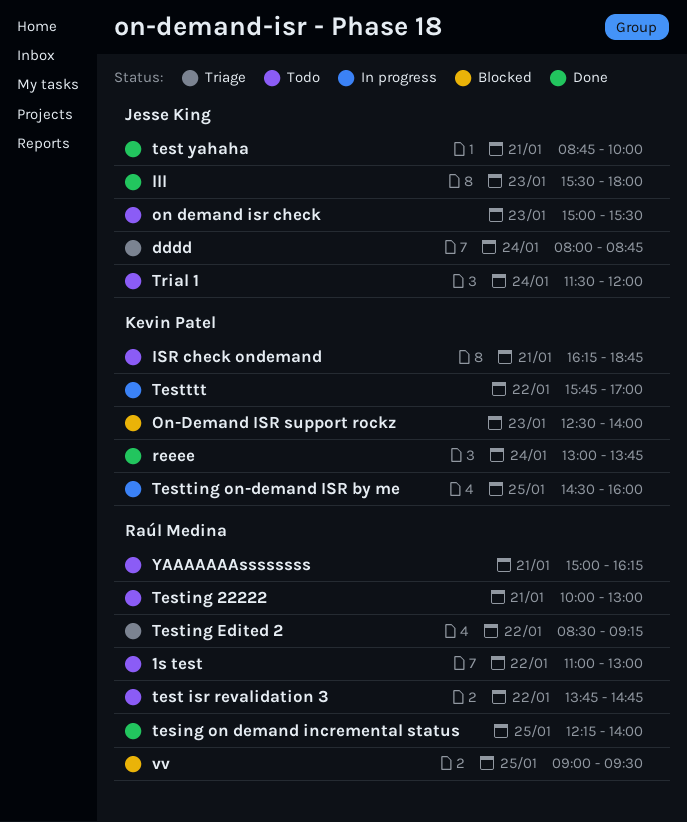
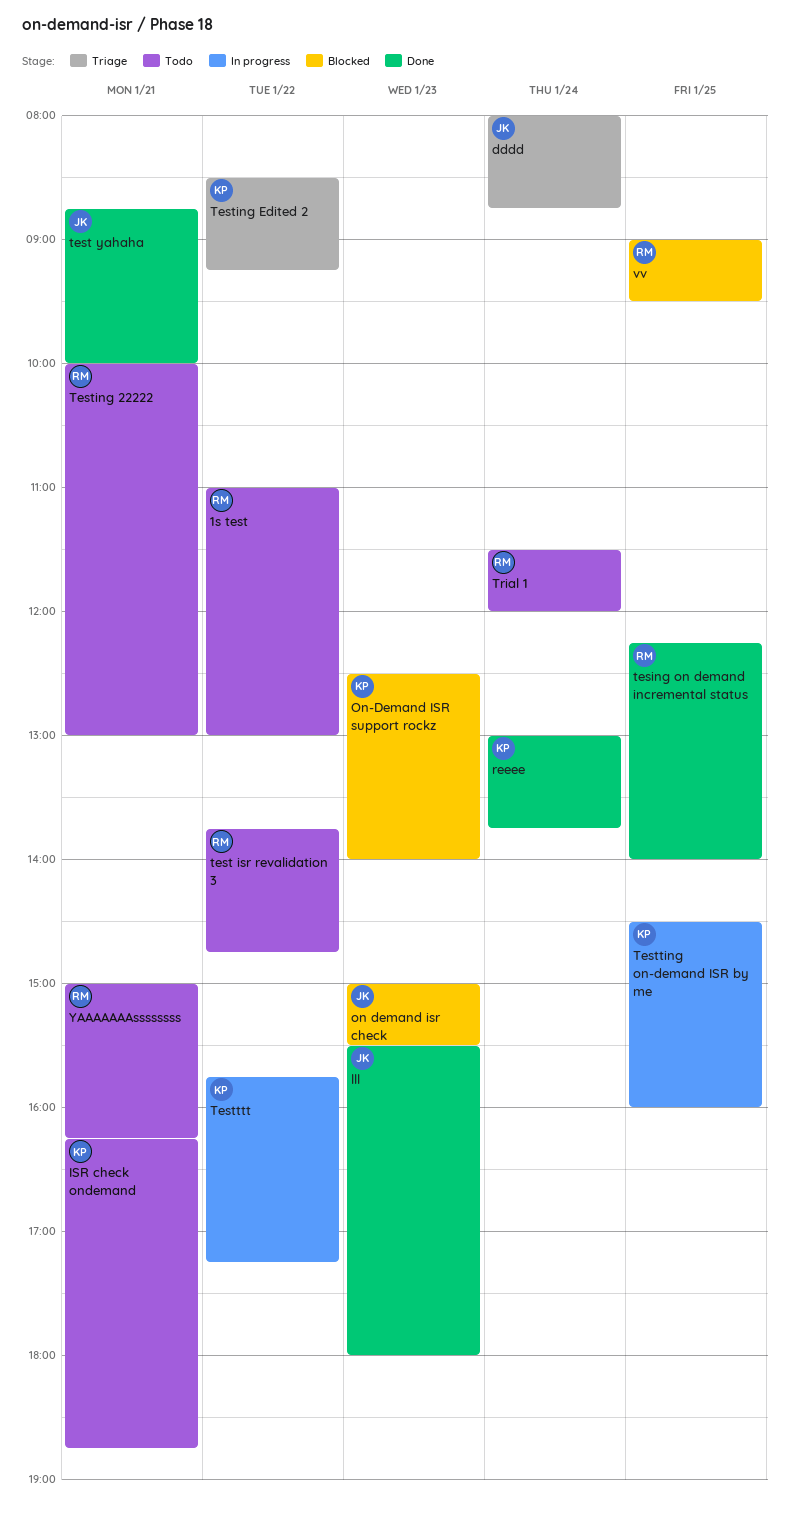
on demand isr check, status: Todo -> Blocked
Testing Edited 2, owner: Raúl Medina -> Kevin Patel
Testttt, ends: 17:00 -> 17:15
Trial 1, owner: Jesse King -> Raúl Medina

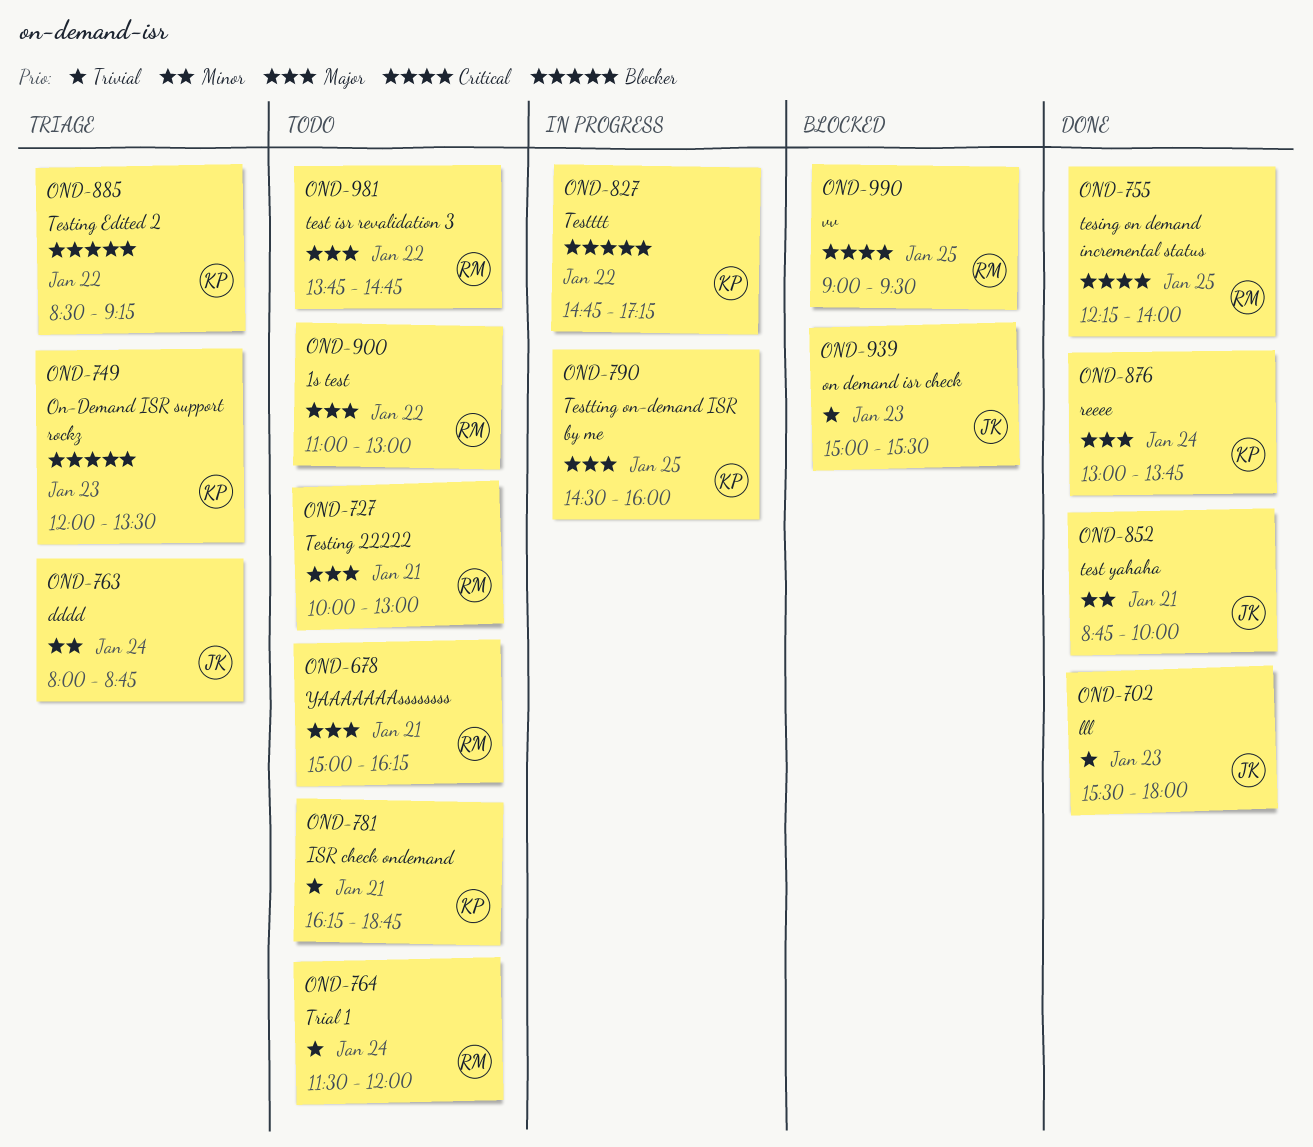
On-Demand ISR support rockz, status: Blocked -> Triage
On-Demand ISR support rockz, begins: 12:30 -> 12:00
On-Demand ISR support rockz, ends: 14:00 -> 13:30
Testttt, begins: 15:45 -> 14:45

